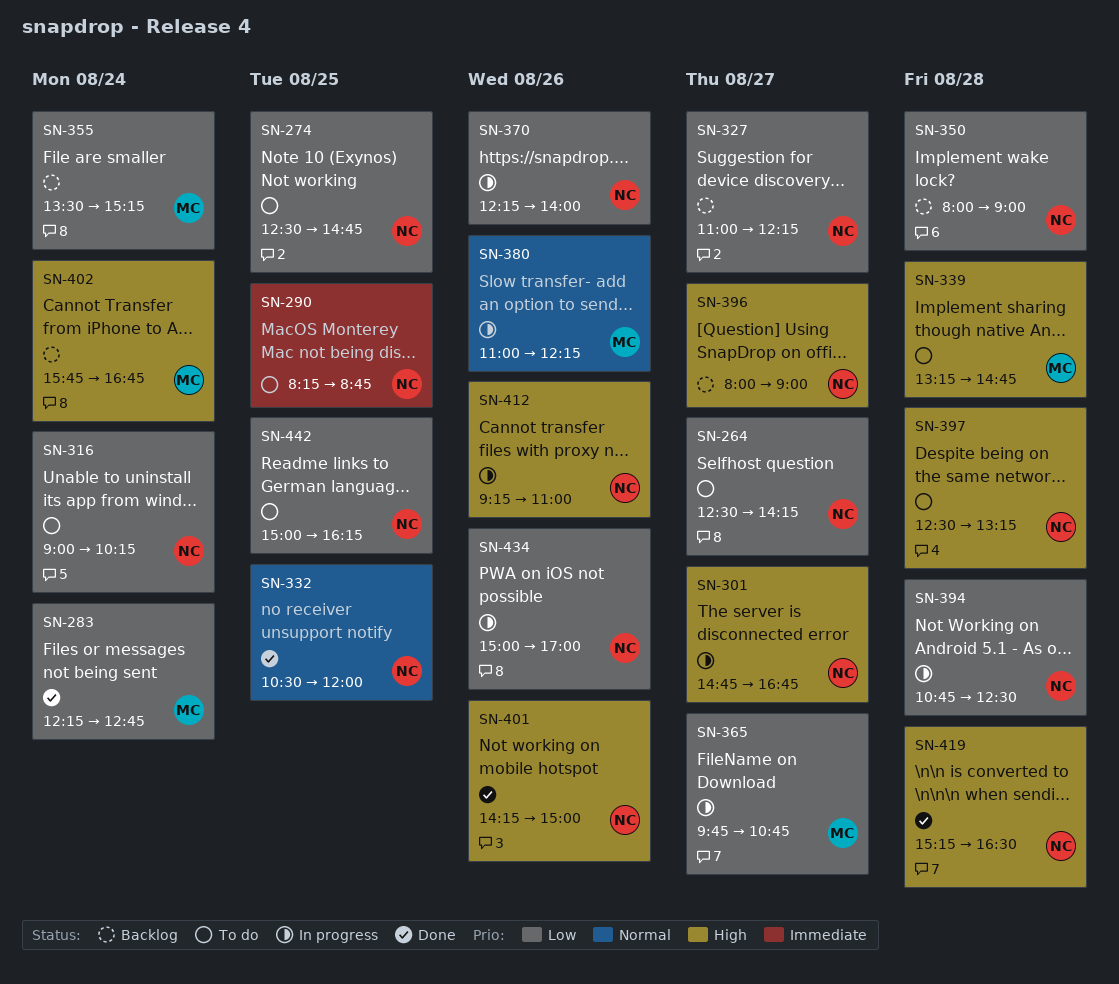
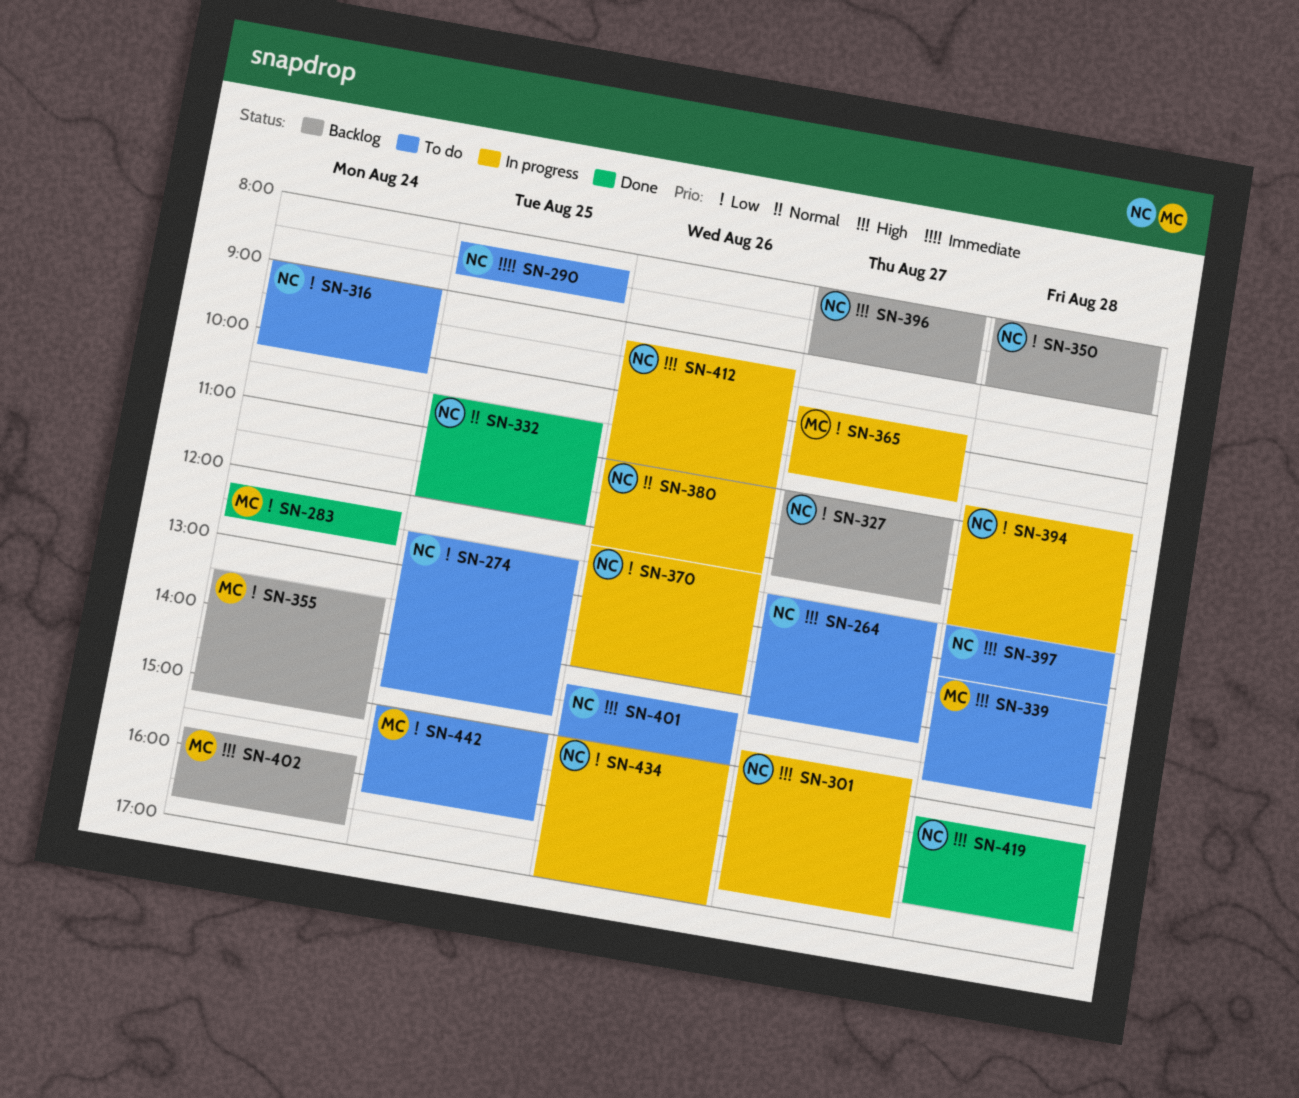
SN-264, priority: Low -> High
SN-380, owner: MC -> NC
SN-401, status: Done -> To do
SN-442, owner: NC -> MC

